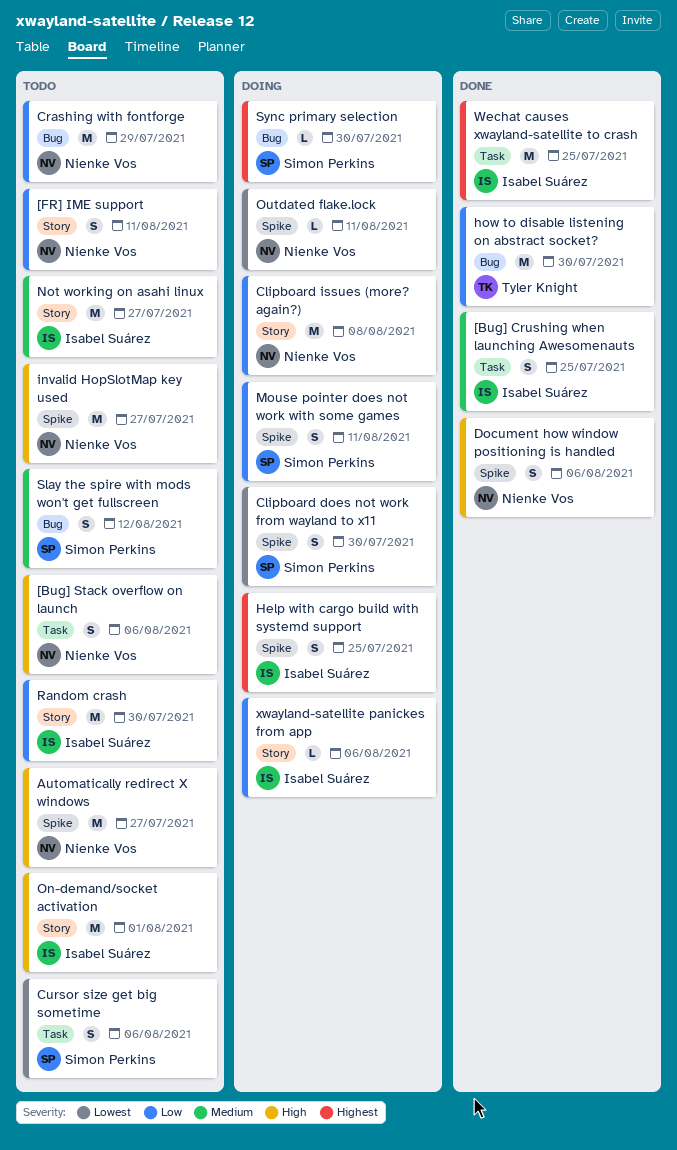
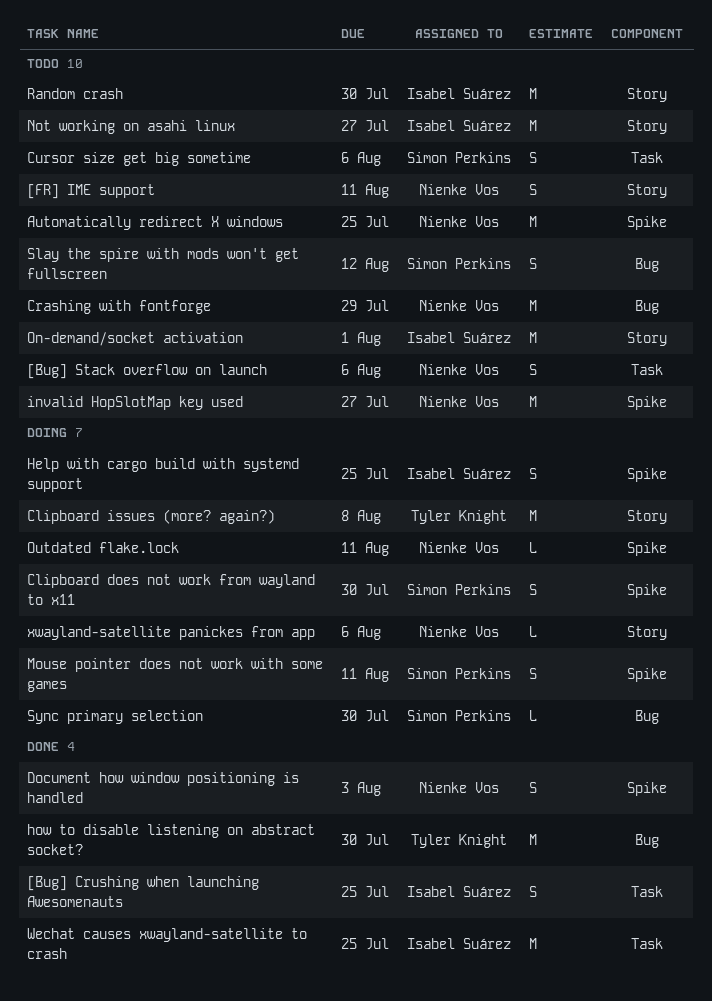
Automatically redirect X windows, due: Jul 27 -> Jul 25
Clipboard issues (more? again?), owner: Nienke Vos -> Tyler Knight
Document how window positioning is handled, due: Aug 6 -> Aug 3
xwayland-satellite panickes from app, owner: Isabel Suárez -> Nienke Vos

